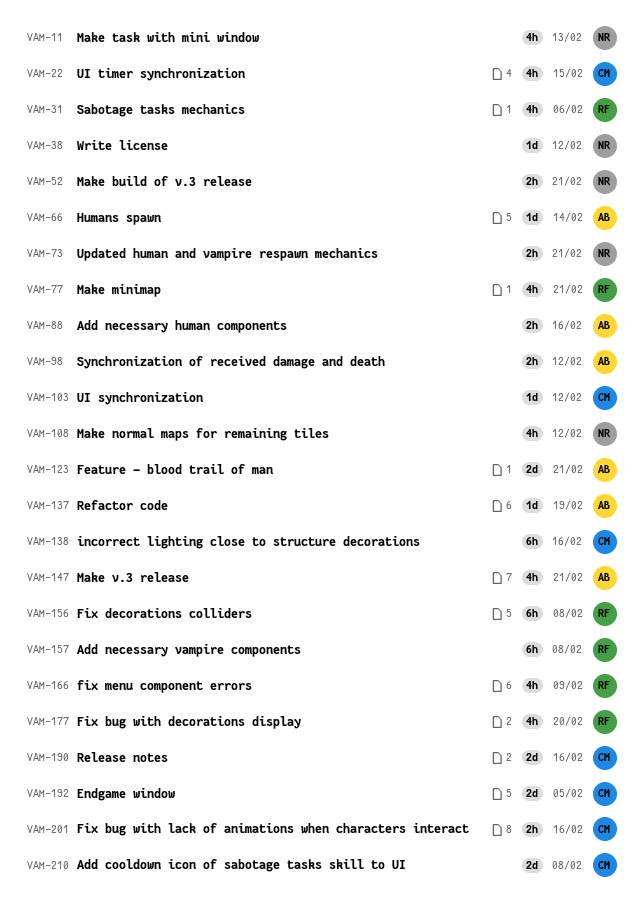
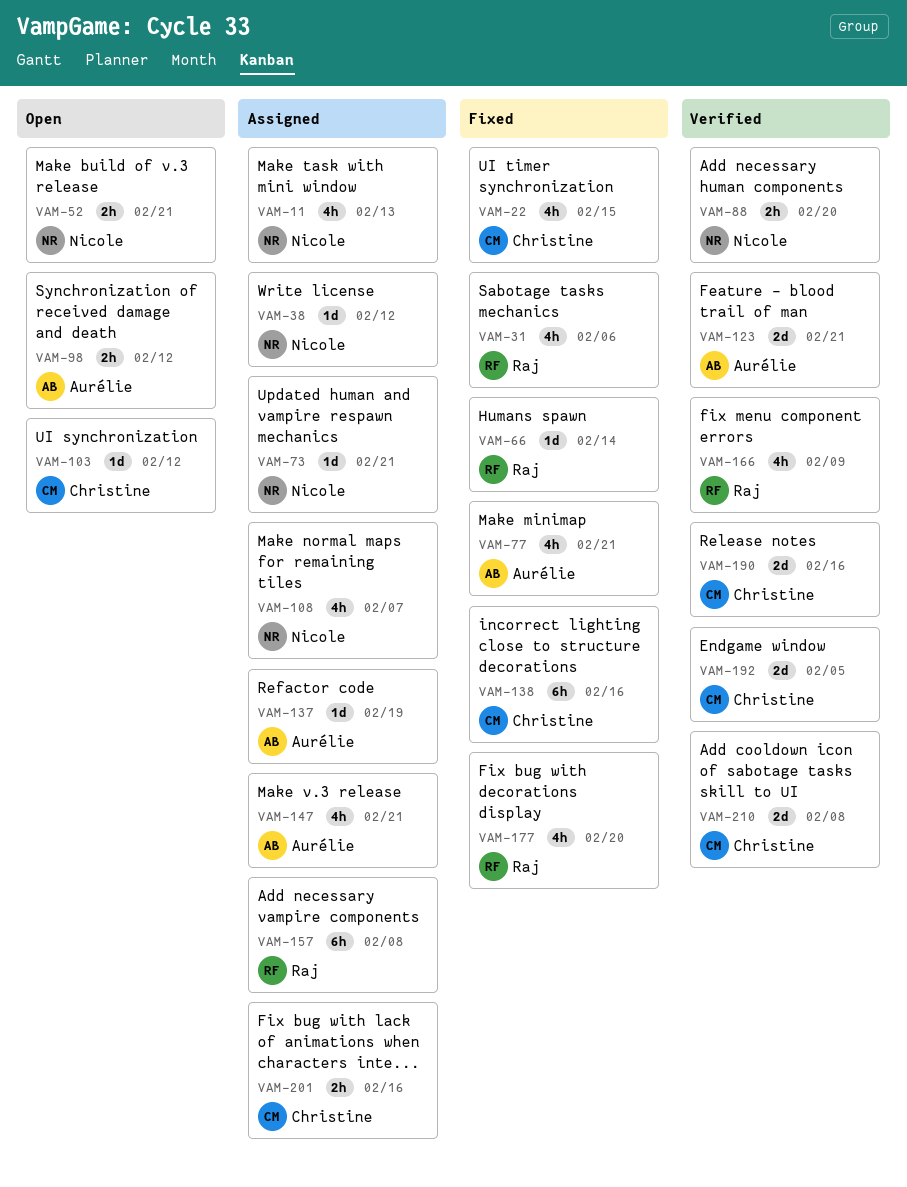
VAM-66, owner: Aurélie -> Raj
VAM-73, estimate: 2h -> 1d
VAM-77, owner: Raj -> Aurélie
VAM-88, owner: Aurélie -> Nicole
VAM-88, due: Feb 16 -> Feb 20
VAM-108, due: Feb 12 -> Feb 7
VAM-156: present -> none

